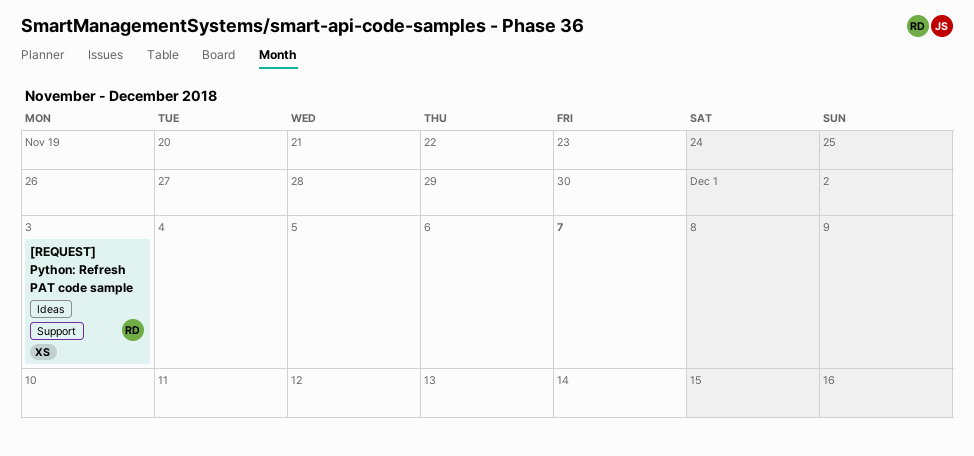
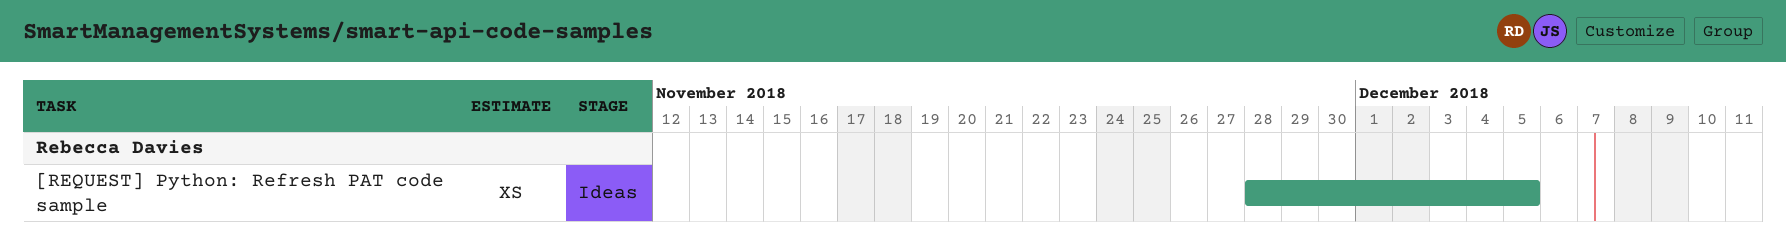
[REQUEST] Python: Refresh PAT code sample, due: Dec 3 -> Dec 5

